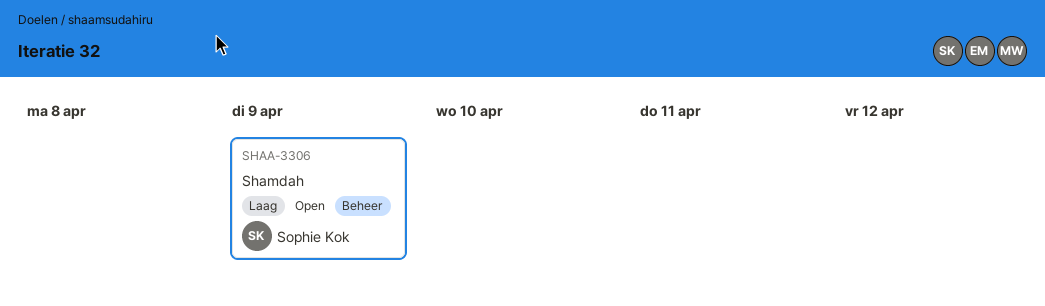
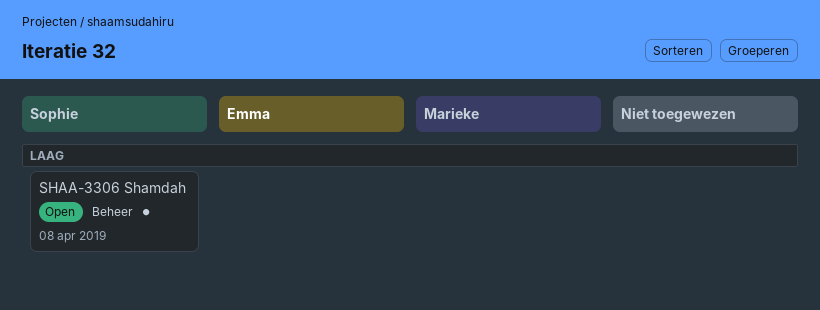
SHAA-3306, due: Apr 9 -> Apr 8

